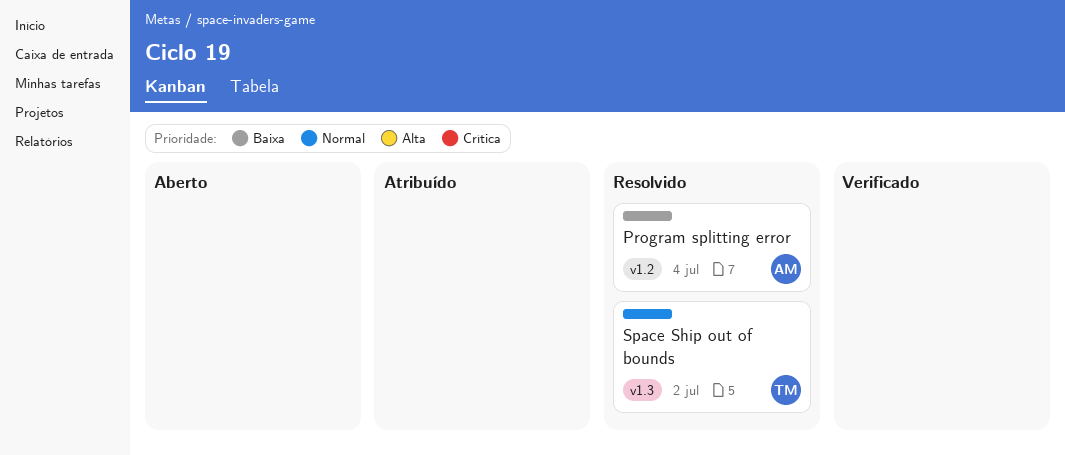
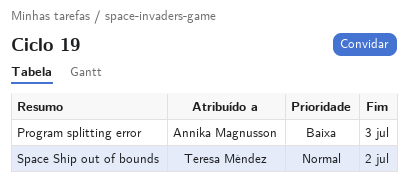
Program splitting error, due: Jul 4 -> Jul 3

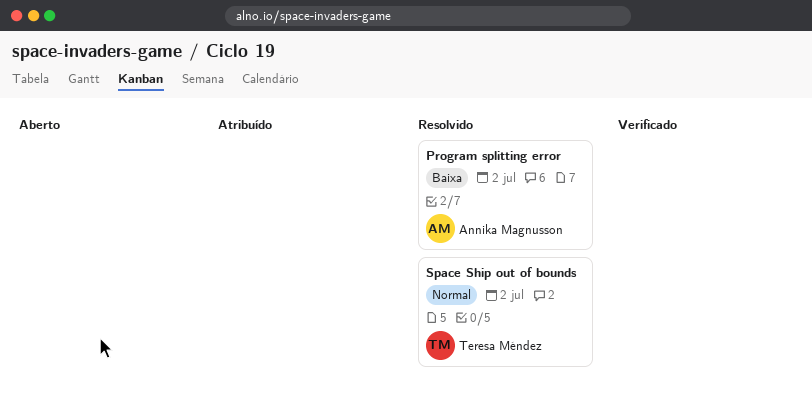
Program splitting error, due: Jul 3 -> Jul 2

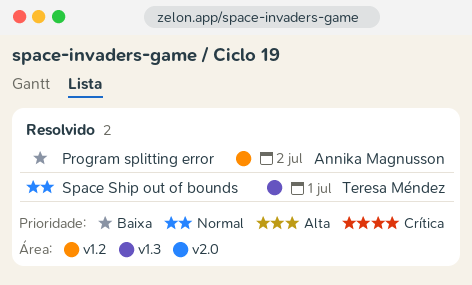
Space Ship out of bounds, due: Jul 2 -> Jul 1

